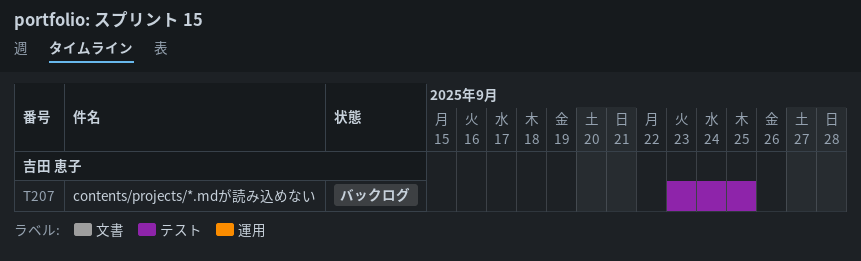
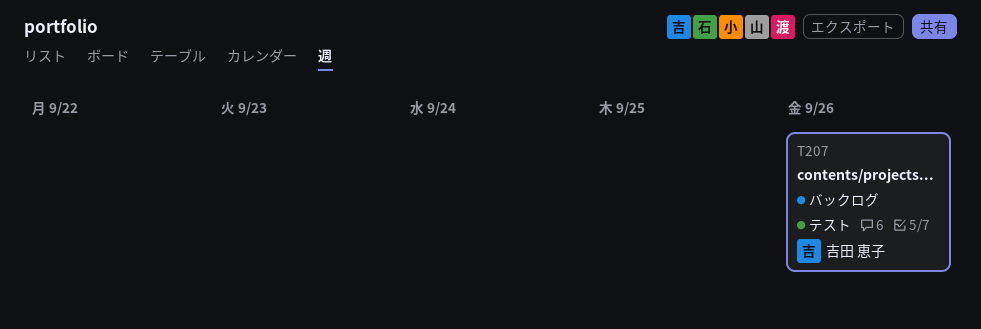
T207, due: Sep 25 -> Sep 26

